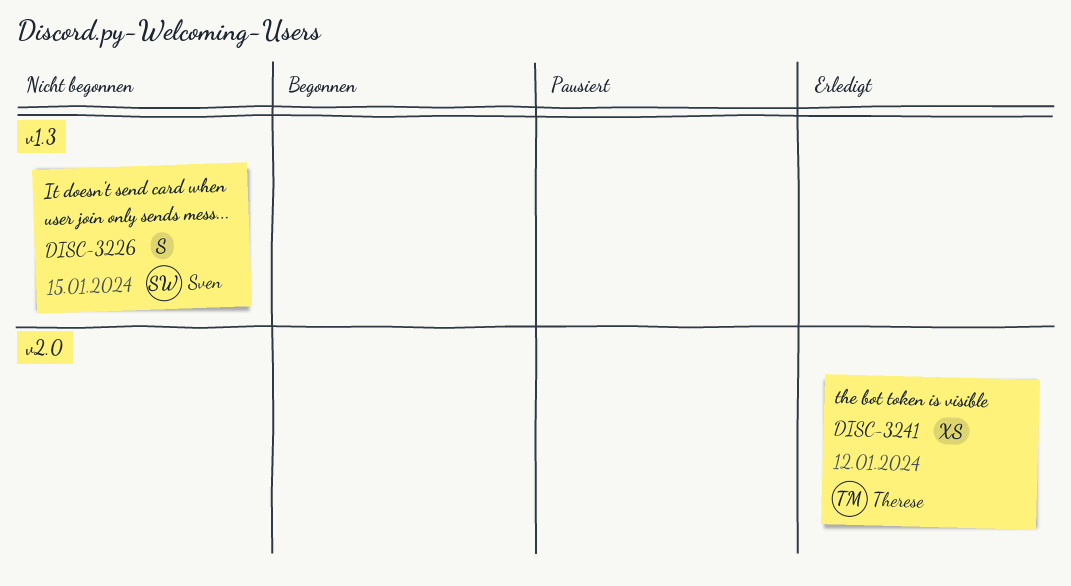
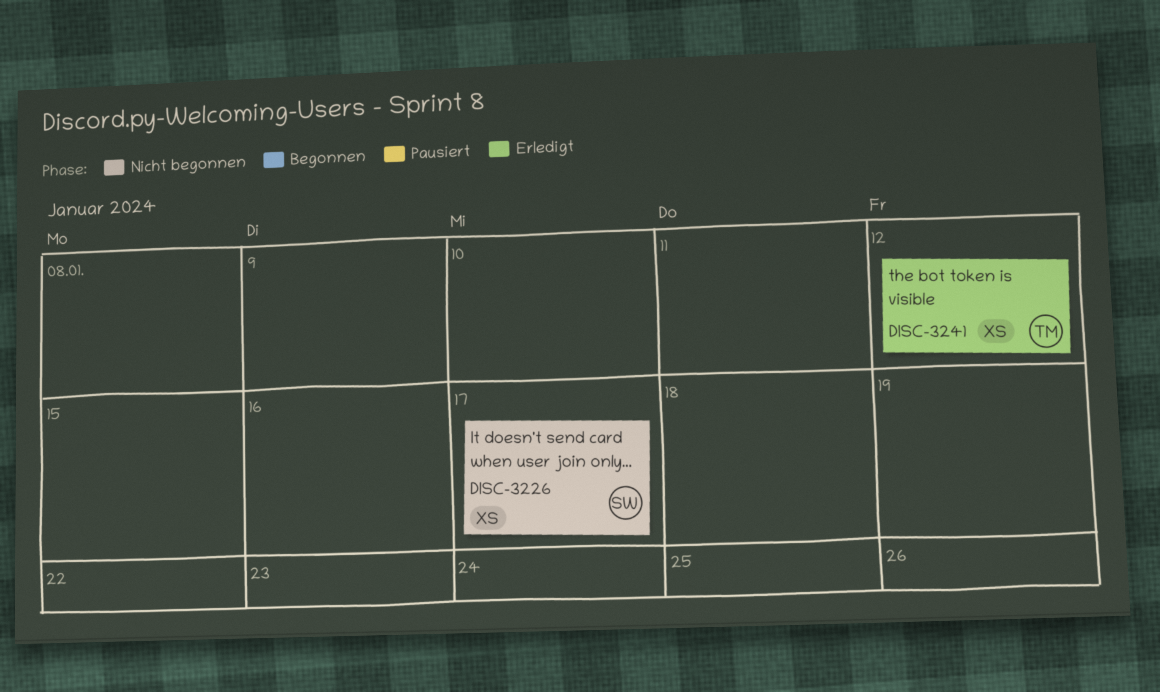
DISC-3226, estimate: S -> XS
DISC-3226, due: Jan 15 -> Jan 17

